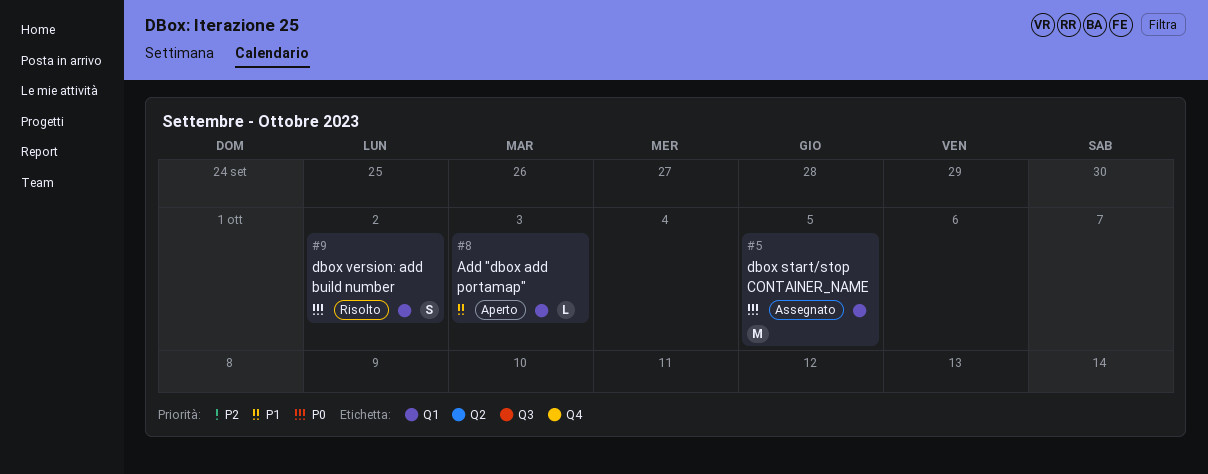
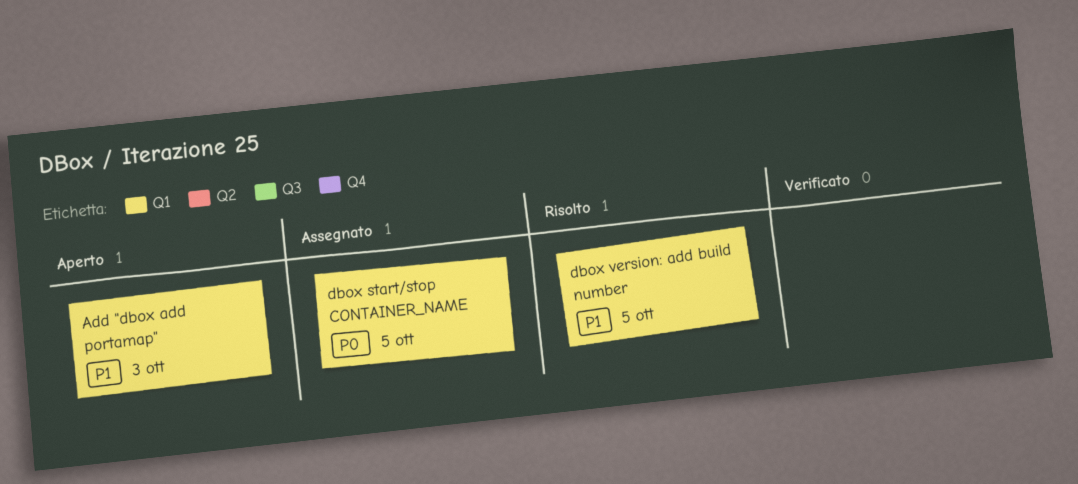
dbox version: add build number, priority: P0 -> P1
dbox version: add build number, due: Oct 2 -> Oct 5

